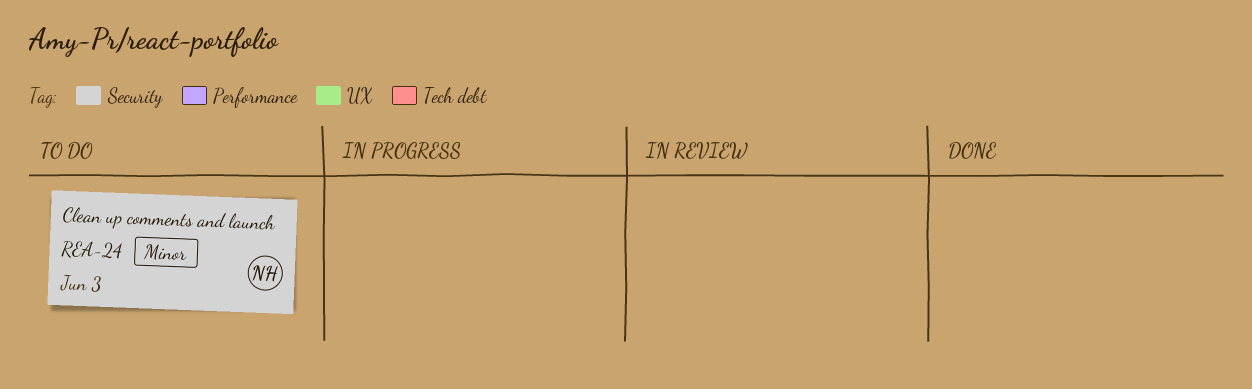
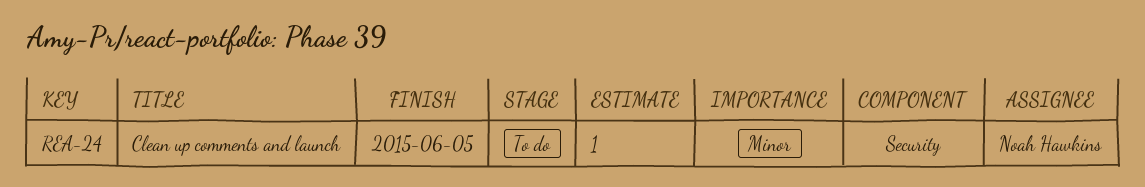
REA-24, due: Jun 3 -> Jun 5

